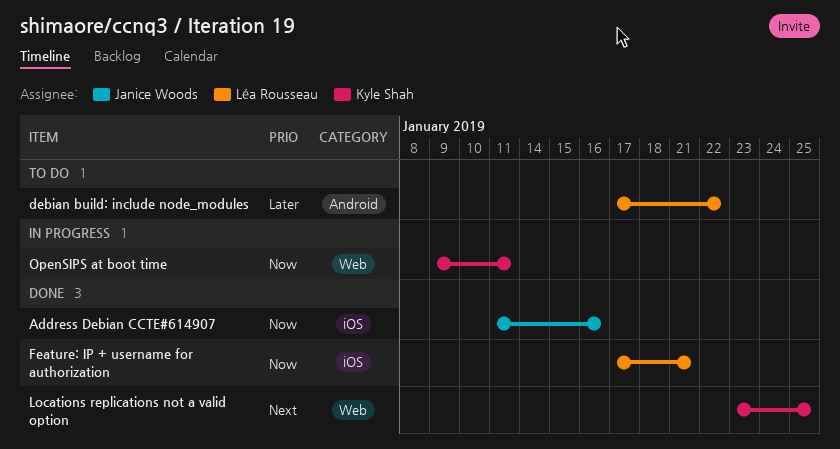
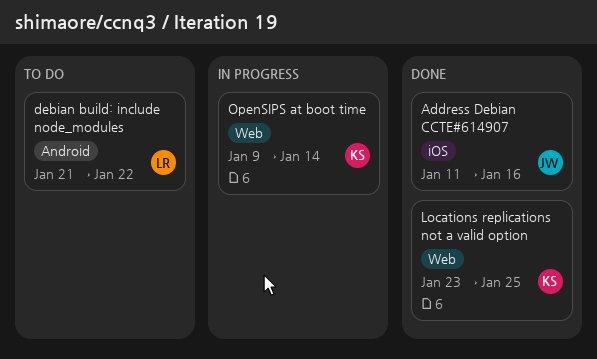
debian build: include node_modules, start: Jan 17 -> Jan 21
Feature: IP + username for authorization: present -> none
OpenSIPS at boot time, due: Jan 11 -> Jan 14

